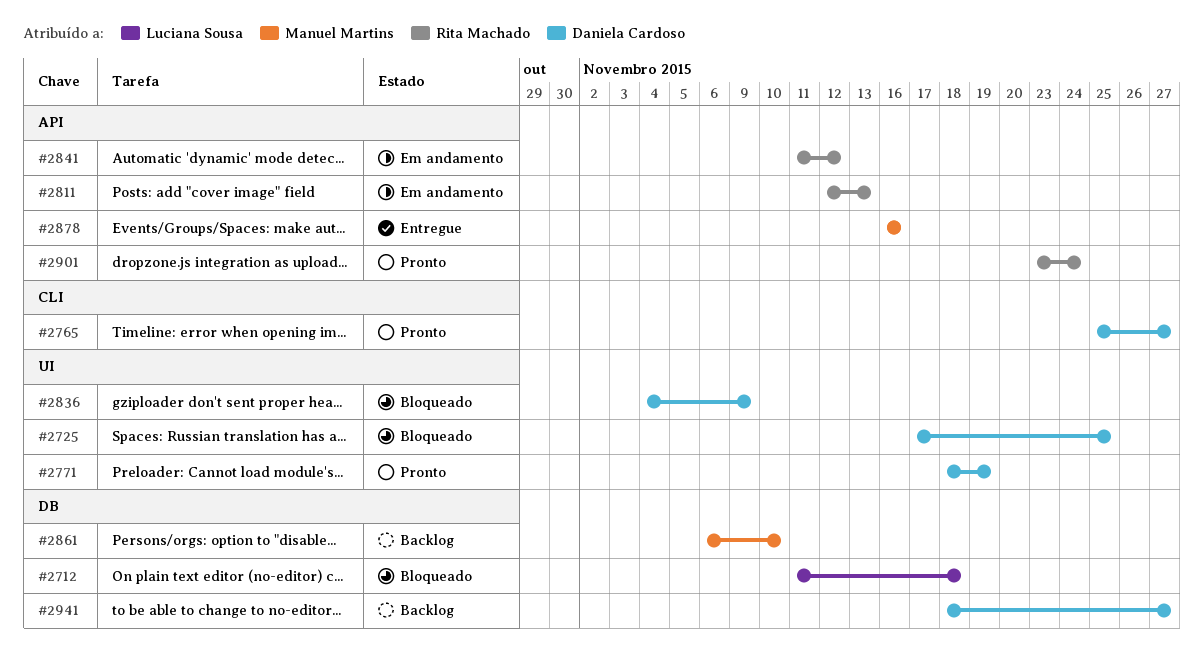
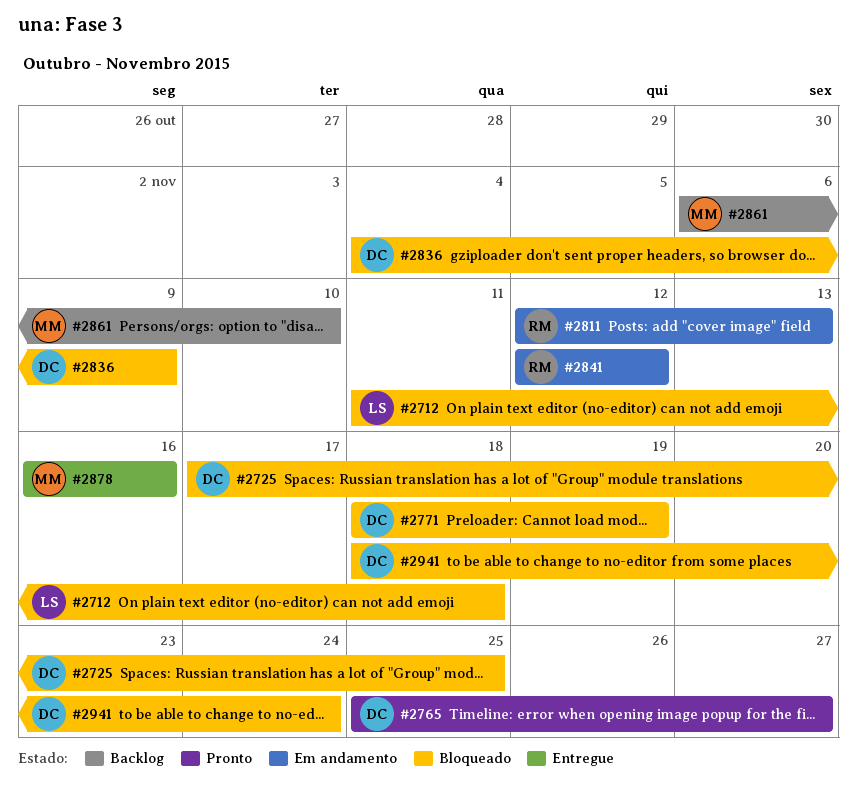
#2771, status: Pronto -> Bloqueado
#2841, start: Nov 11 -> Nov 12
#2901: present -> none
#2941, status: Backlog -> Bloqueado
#2941, due: Nov 27 -> Nov 24

